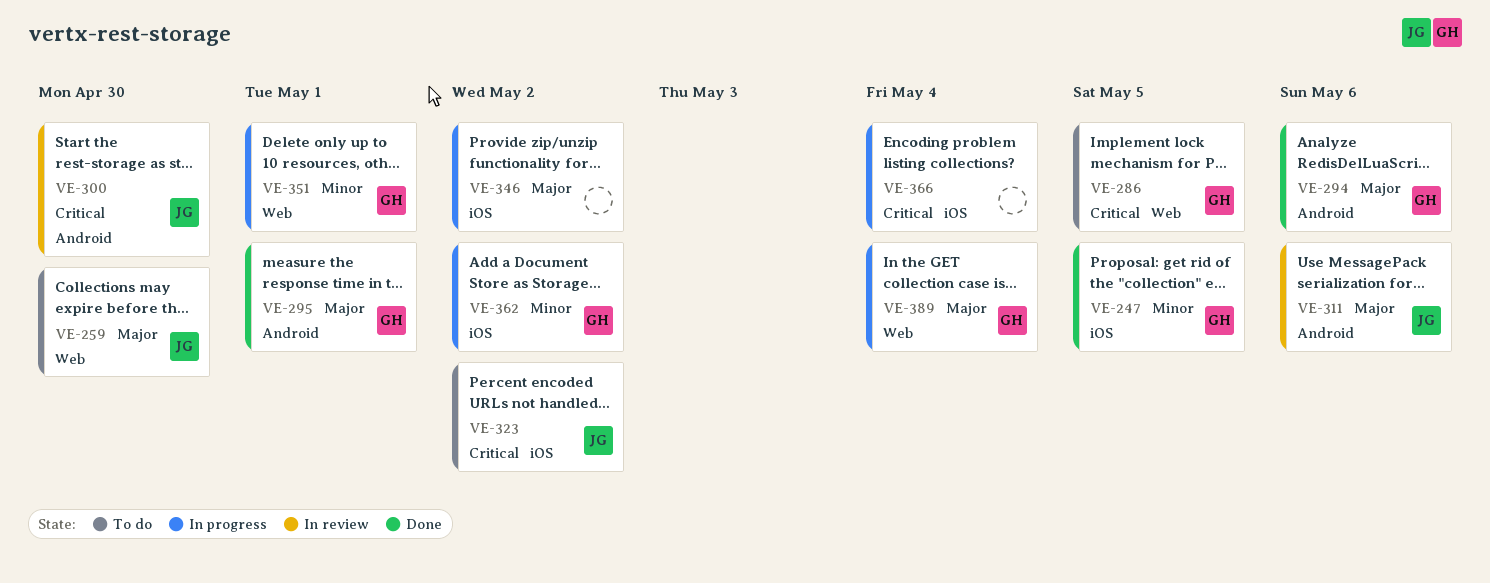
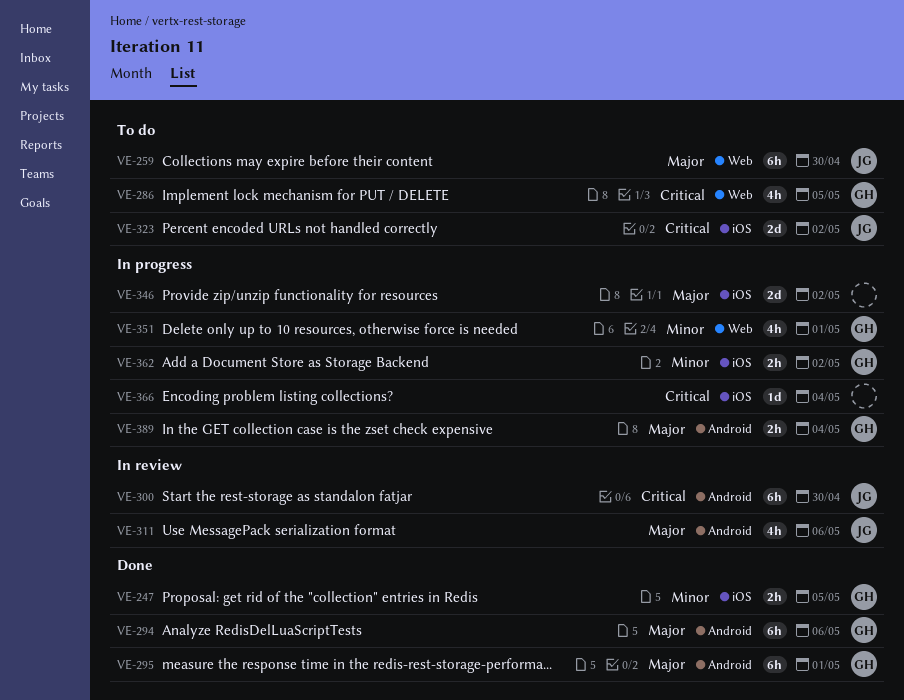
VE-389, label: Web -> Android

